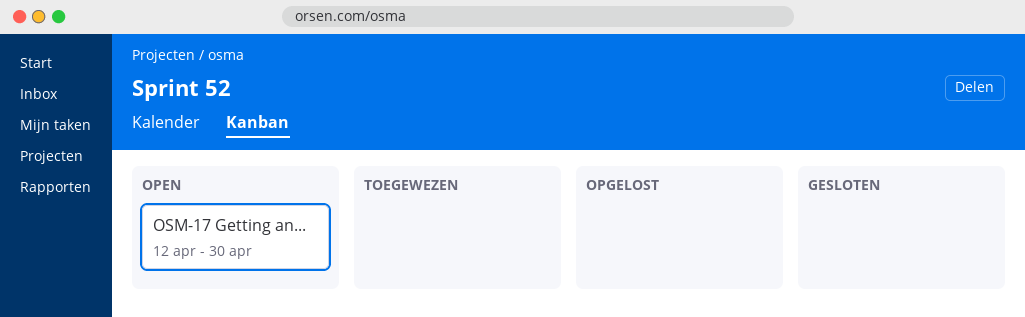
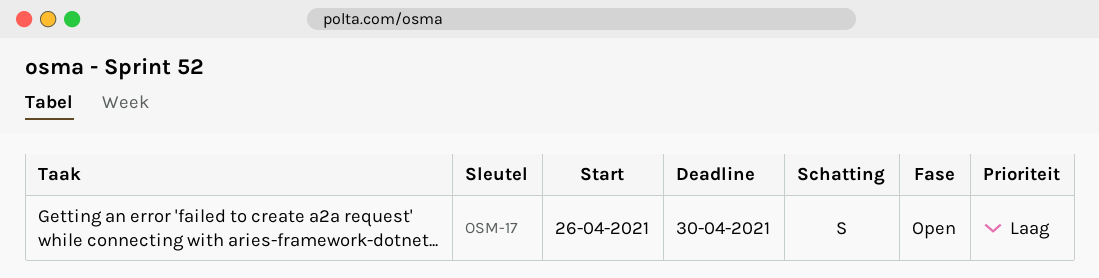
OSM-17, start: Apr 12 -> Apr 26

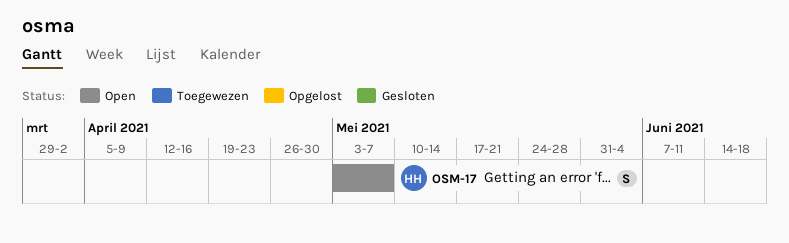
OSM-17, start: Apr 26 -> May 3
OSM-17, due: Apr 30 -> May 7

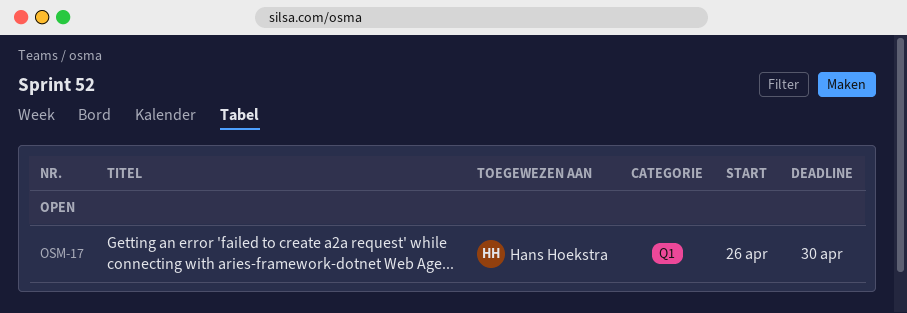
OSM-17, start: May 3 -> Apr 26
OSM-17, due: May 7 -> Apr 30

